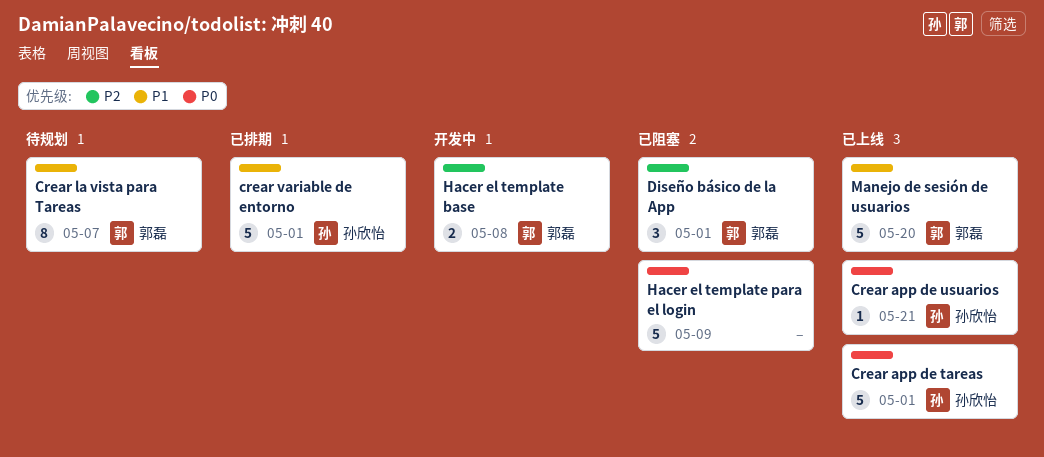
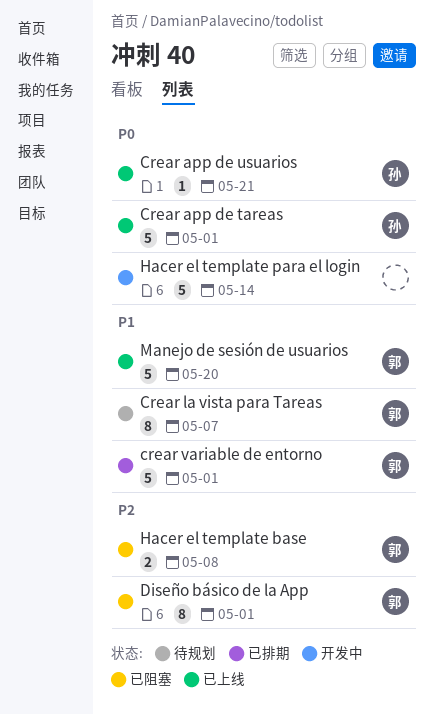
crear variable de entorno, owner: 孙欣怡 -> 郭磊
Diseño básico de la App, estimate: 3 -> 8
Hacer el template base, status: 开发中 -> 已阻塞
Hacer el template para el login, status: 已阻塞 -> 开发中
Hacer el template para el login, due: May 9 -> May 14

